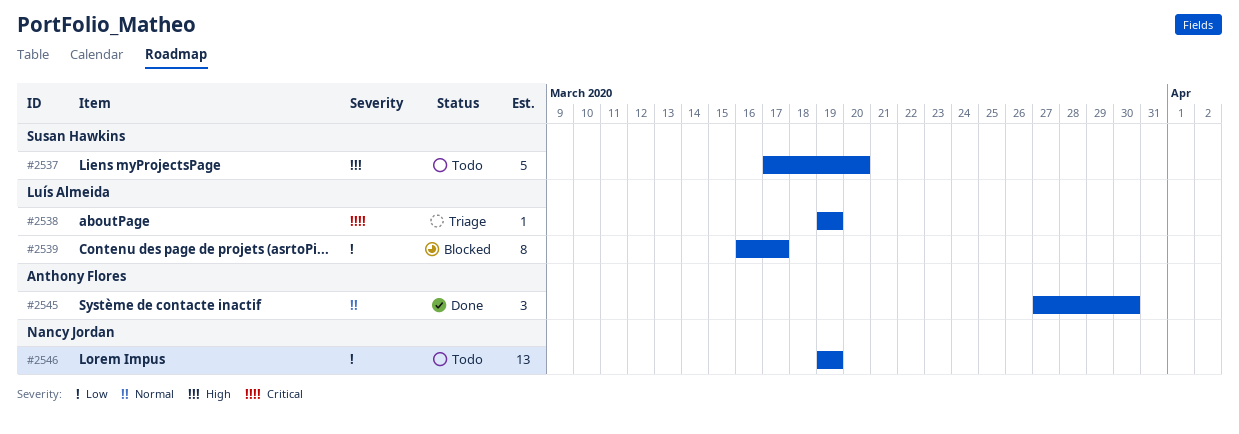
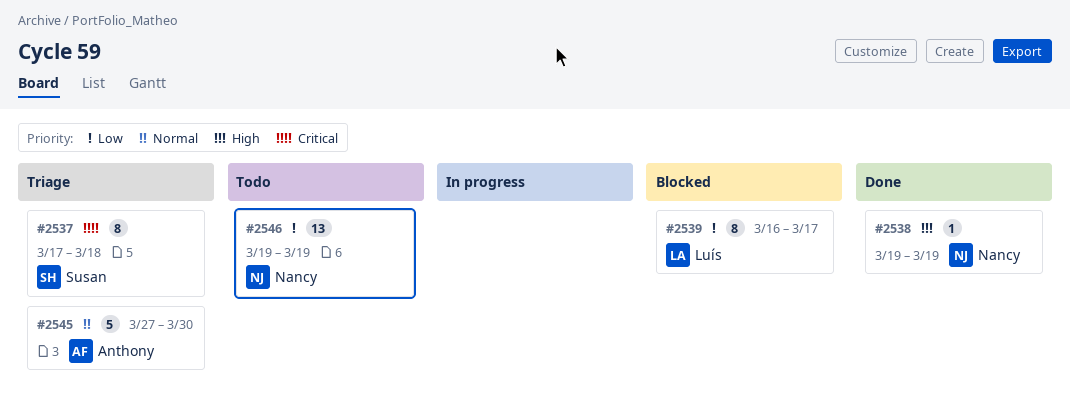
#2537, status: Todo -> Triage
#2537, priority: High -> Critical
#2537, estimate: 5 -> 8
#2537, due: Mar 20 -> Mar 18
#2538, status: Triage -> Done
#2538, owner: Luís Almeida -> Nancy Jordan
#2538, priority: Critical -> High
#2545, status: Done -> Triage
#2545, estimate: 3 -> 5

